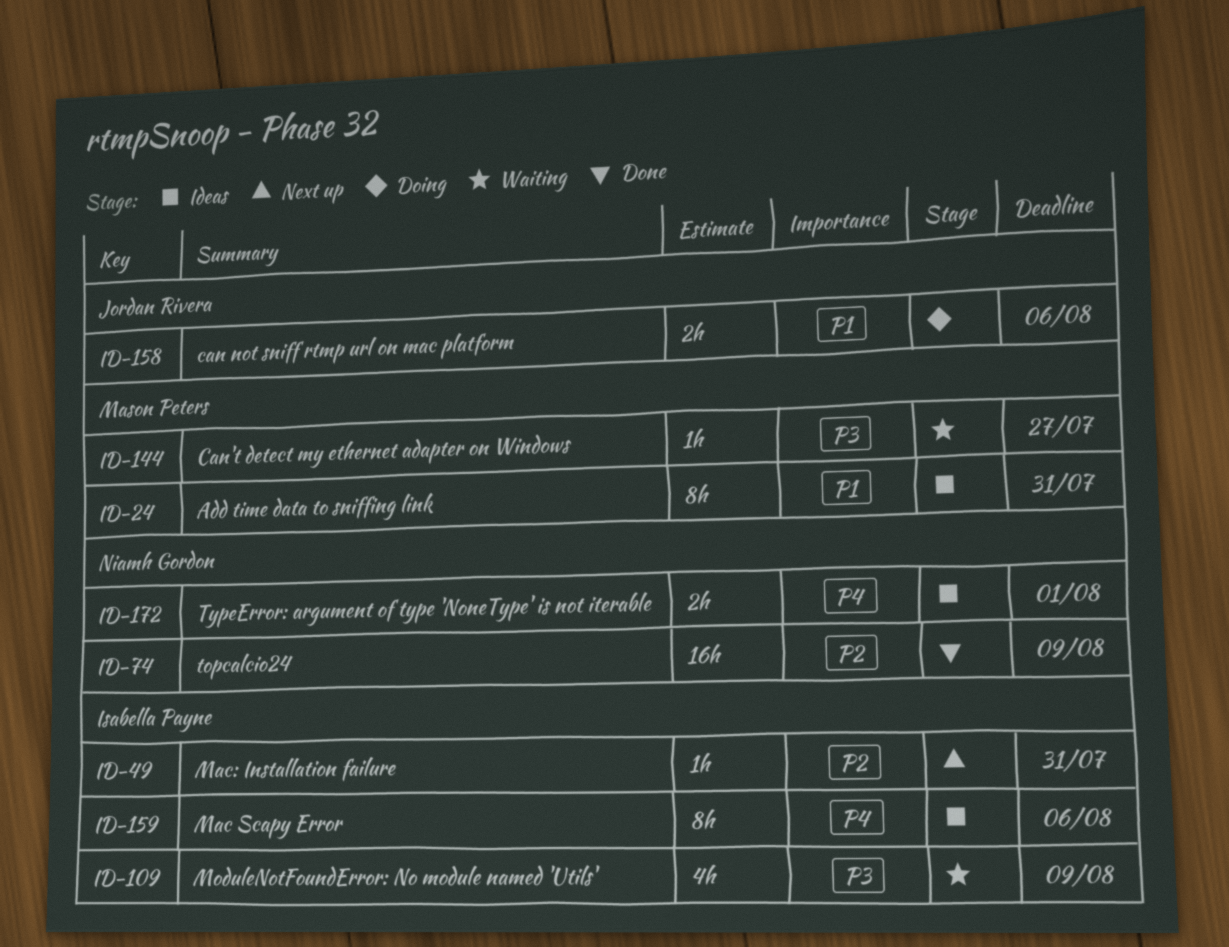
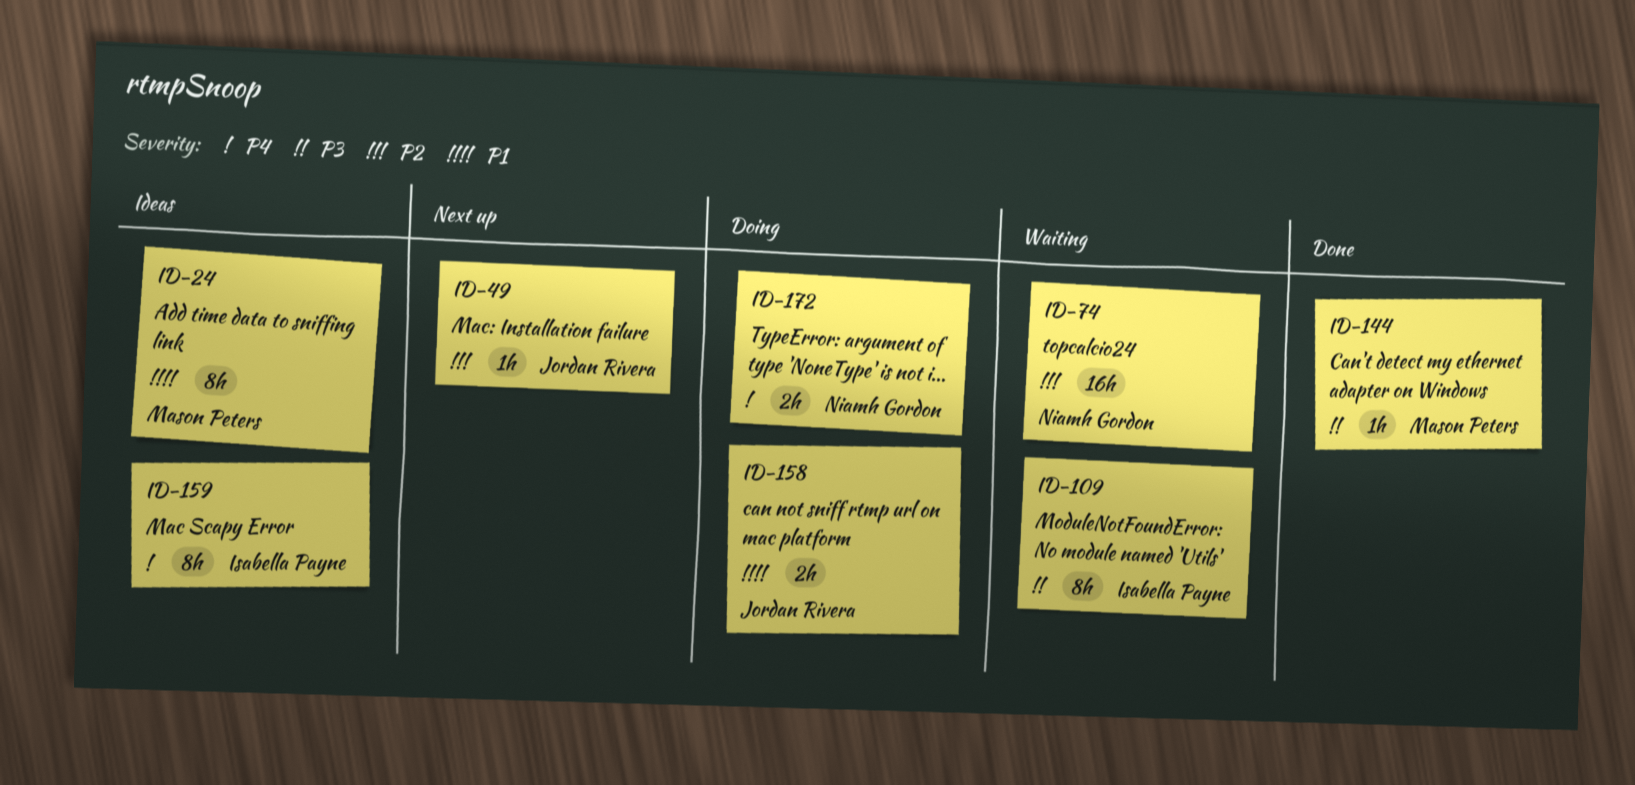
ID-49, owner: Isabella Payne -> Jordan Rivera
ID-74, status: Done -> Waiting
ID-109, estimate: 4h -> 8h
ID-144, status: Waiting -> Done
ID-172, status: Ideas -> Doing

